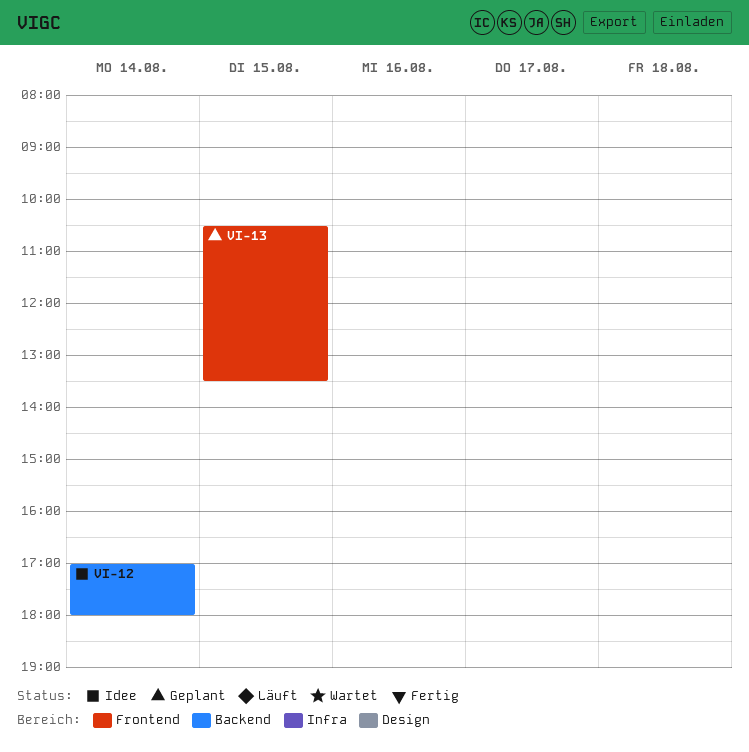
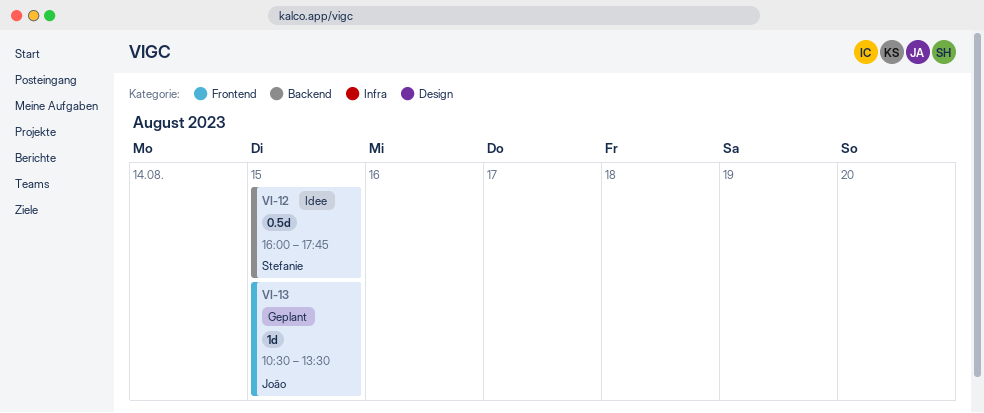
VI-12, day: Aug 14 -> Aug 15
VI-12, begins: 17:00 -> 16:00
VI-12, ends: 18:00 -> 17:45

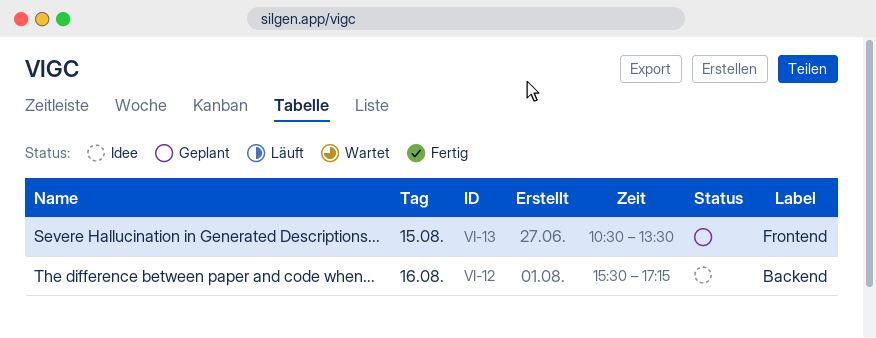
VI-12, day: Aug 15 -> Aug 16
VI-12, begins: 16:00 -> 15:30
VI-12, ends: 17:45 -> 17:15

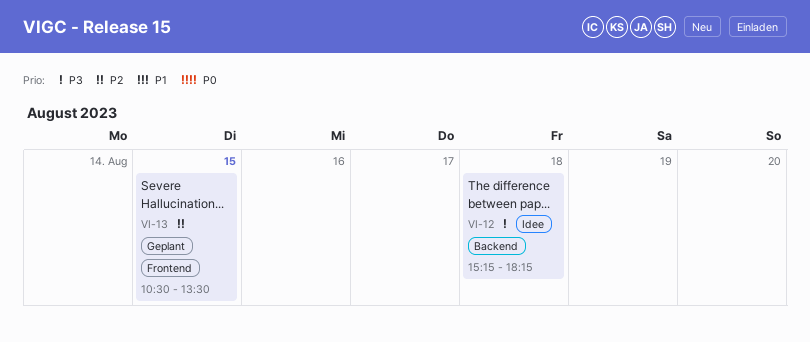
VI-12, day: Aug 16 -> Aug 18
VI-12, begins: 15:30 -> 15:15
VI-12, ends: 17:15 -> 18:15

